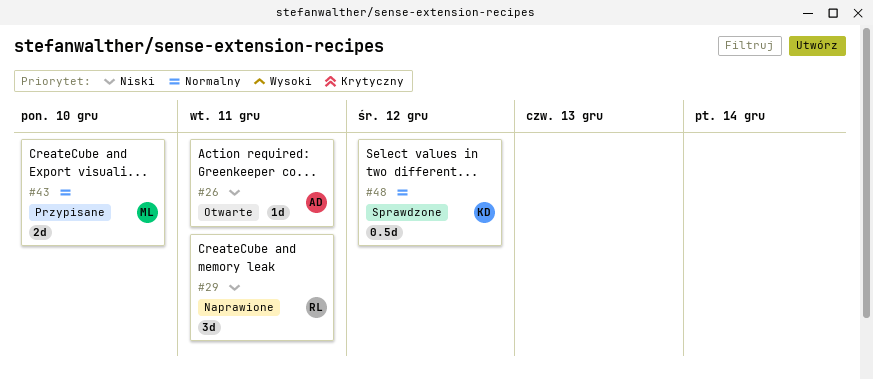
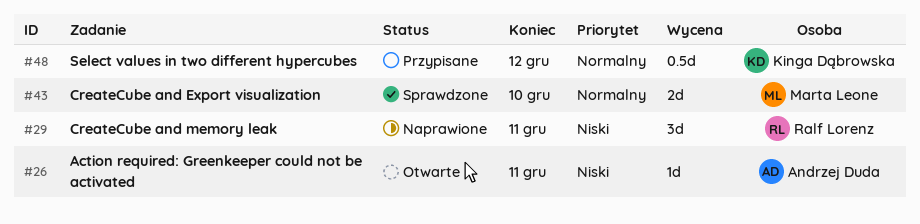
#43, status: Przypisane -> Sprawdzone
#48, status: Sprawdzone -> Przypisane

